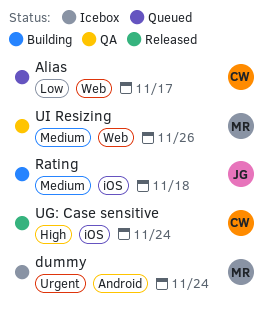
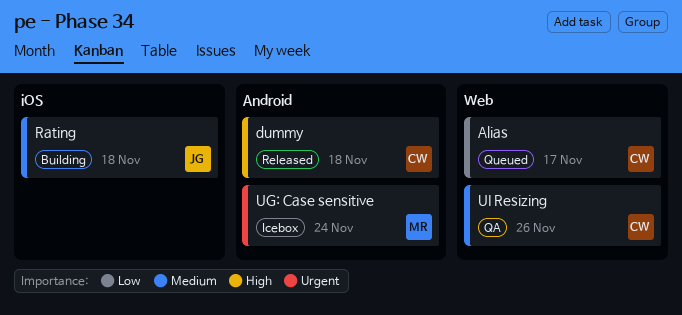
dummy, status: Icebox -> Released
dummy, owner: MR -> CW
dummy, priority: Urgent -> High
dummy, due: Nov 24 -> Nov 18
UG: Case sensitive, status: Released -> Icebox
UG: Case sensitive, owner: CW -> MR
UG: Case sensitive, priority: High -> Urgent
UG: Case sensitive, label: iOS -> Android
UI Resizing, owner: MR -> CW

